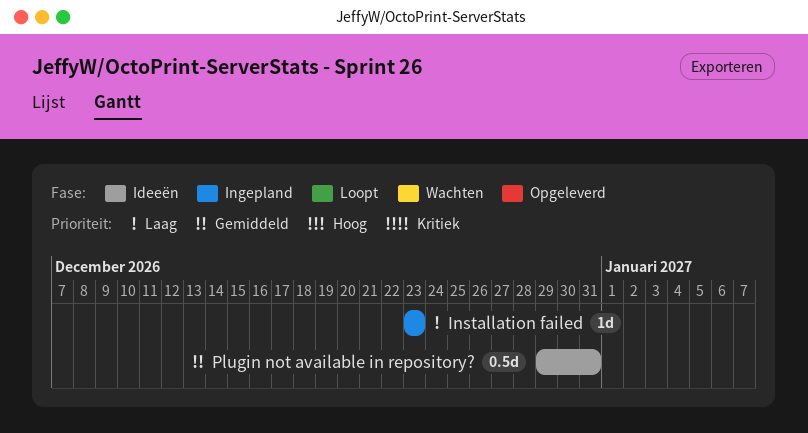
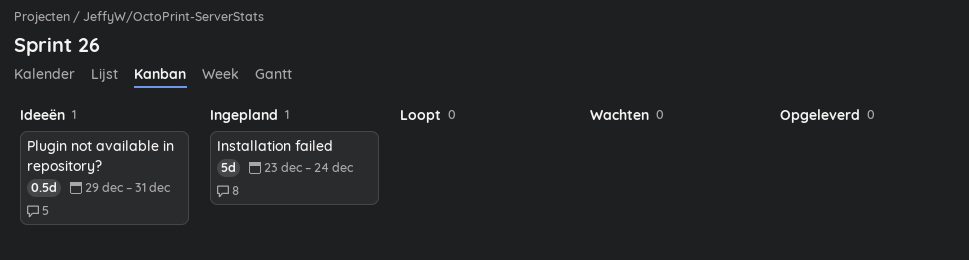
Installation failed, estimate: 1d -> 5d
Installation failed, due: Dec 23 -> Dec 24

